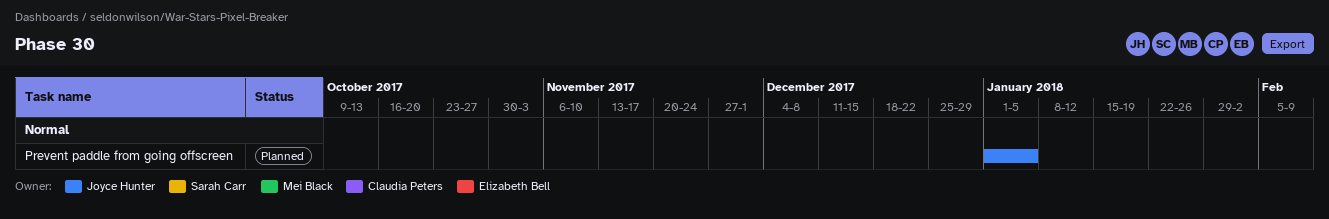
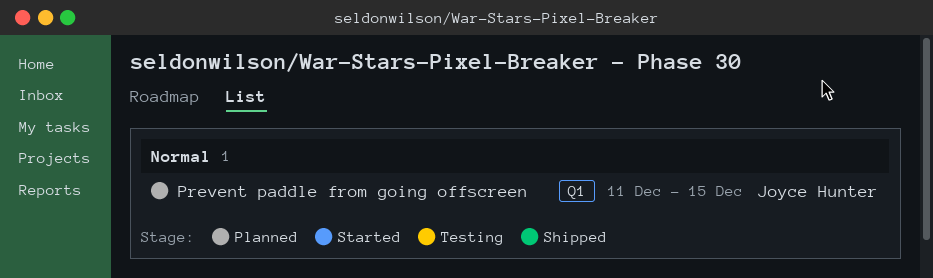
Prevent paddle from going offscreen, start: Jan 1 -> Dec 11
Prevent paddle from going offscreen, due: Jan 5 -> Dec 15

